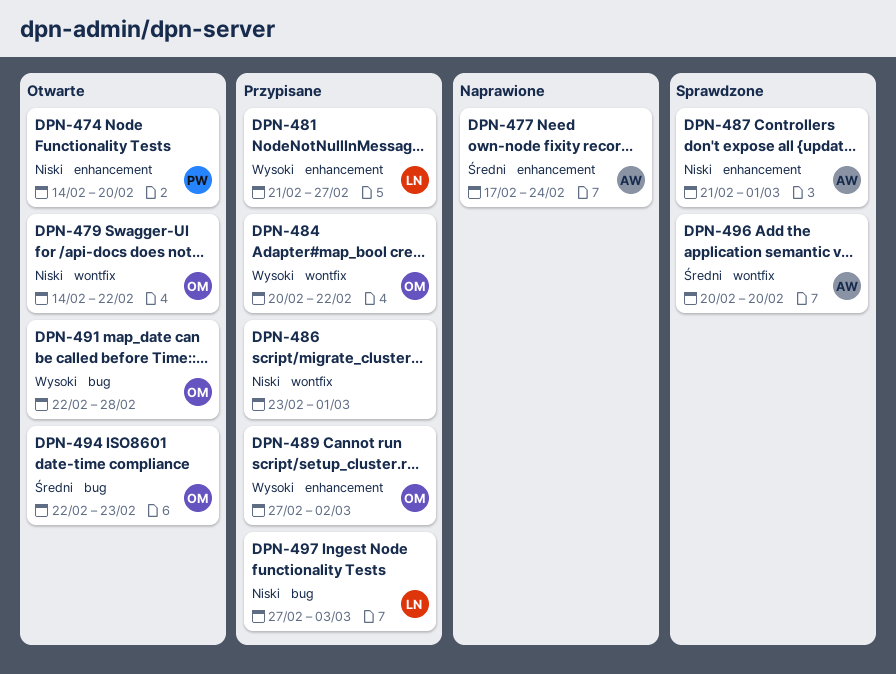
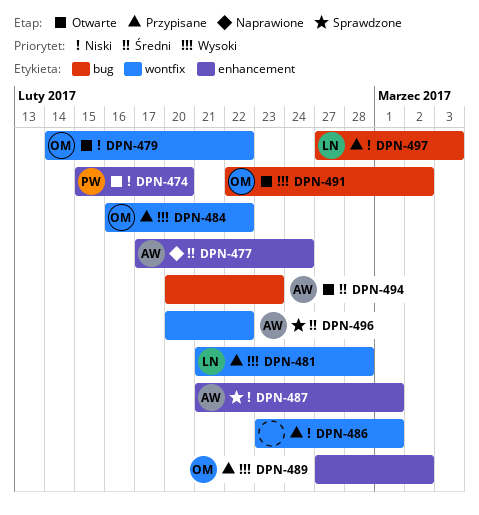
DPN-474, start: Feb 14 -> Feb 15
DPN-481, label: enhancement -> wontfix
DPN-481, due: Feb 27 -> Feb 28
DPN-484, start: Feb 20 -> Feb 16
DPN-491, due: Feb 28 -> Mar 2
DPN-494, owner: OM -> AW
DPN-494, start: Feb 22 -> Feb 20
DPN-496, due: Feb 20 -> Feb 22

